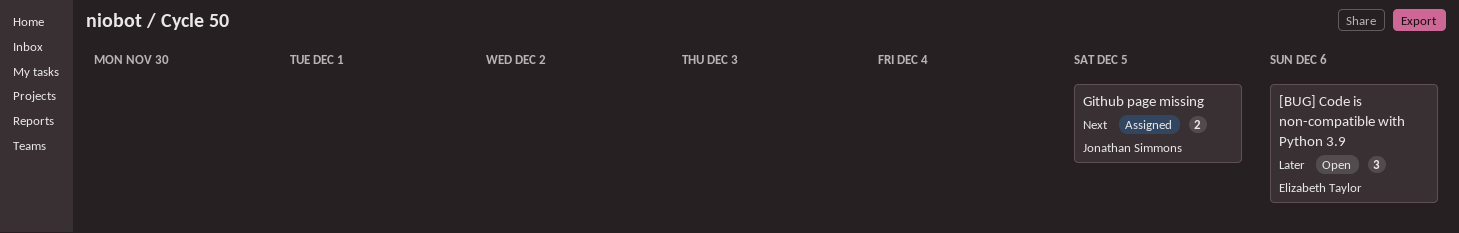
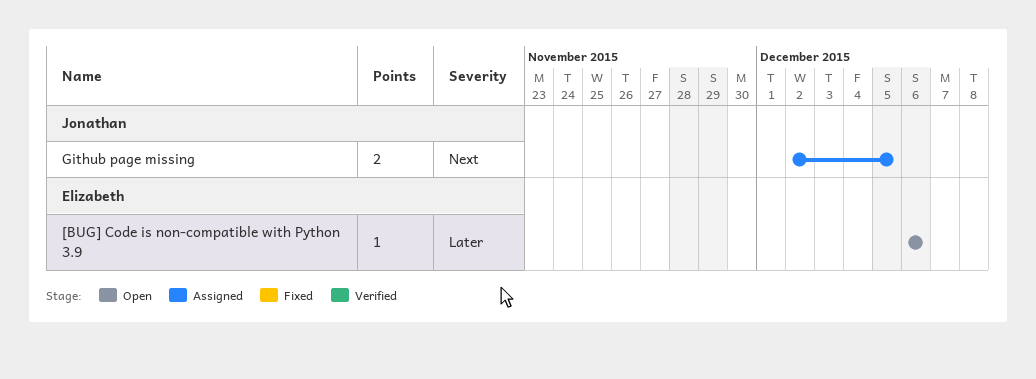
[BUG] Code is non-compatible with Python 3.9, estimate: 3 -> 1

